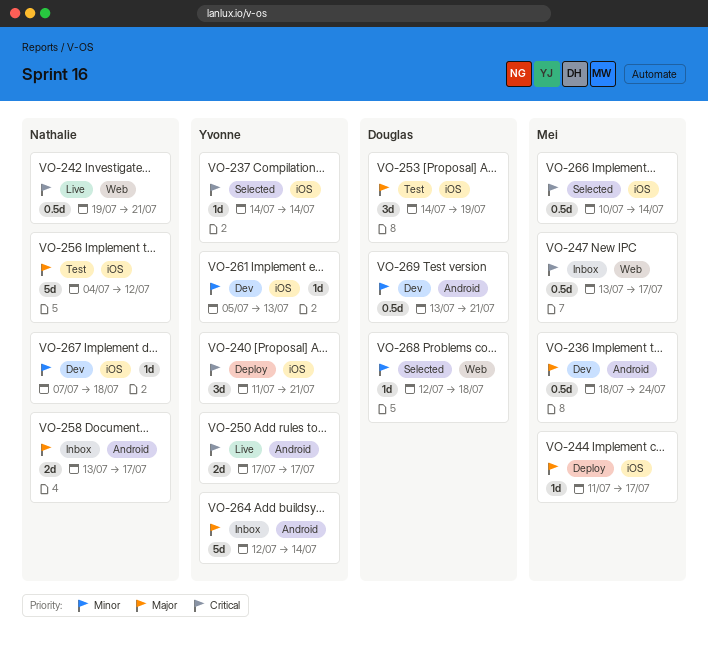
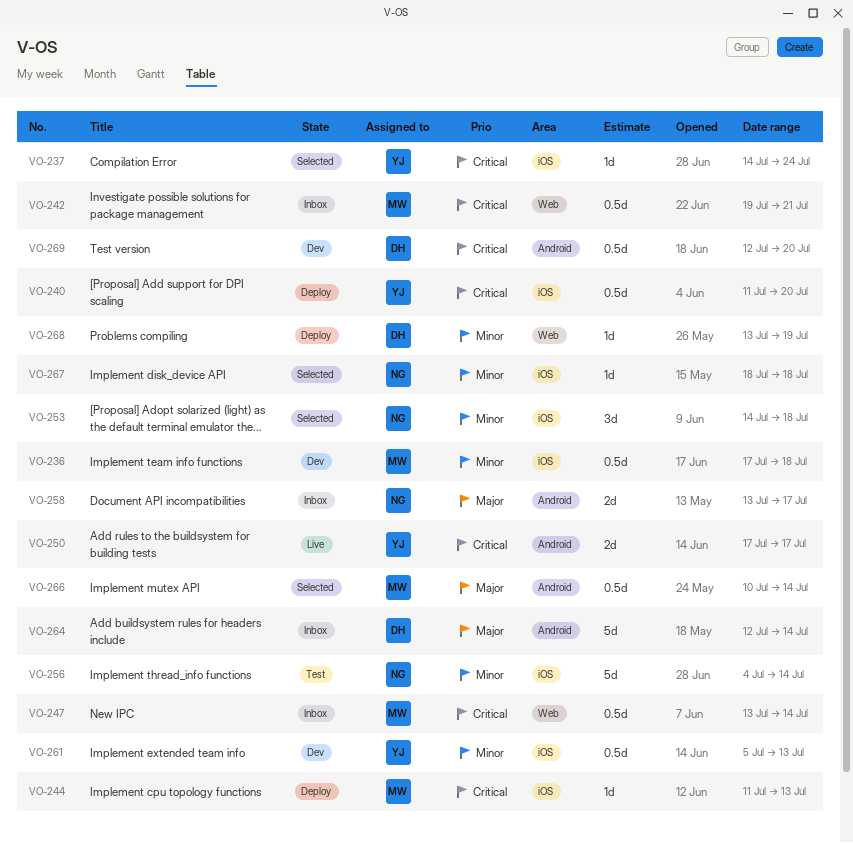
VO-236, priority: Major -> Minor
VO-236, label: Android -> iOS
VO-236, start: Jul 18 -> Jul 17
VO-236, due: Jul 24 -> Jul 18
VO-237, due: Jul 14 -> Jul 24
VO-240, estimate: 3d -> 0.5d
VO-240, due: Jul 21 -> Jul 20
VO-242, status: Live -> Inbox
VO-242, owner: Nathalie -> Mei
VO-244, priority: Major -> Critical
VO-244, due: Jul 17 -> Jul 13
VO-247, due: Jul 17 -> Jul 14
VO-253, status: Test -> Selected
VO-253, owner: Douglas -> Nathalie
VO-253, priority: Major -> Minor
VO-253, due: Jul 19 -> Jul 18
VO-256, priority: Major -> Minor
VO-256, due: Jul 12 -> Jul 14
VO-261, estimate: 1d -> 0.5d
VO-264, owner: Yvonne -> Douglas
VO-266, priority: Critical -> Major
VO-266, label: iOS -> Android
VO-267, status: Dev -> Selected
VO-267, start: Jul 7 -> Jul 18
VO-268, status: Selected -> Deploy
VO-268, start: Jul 12 -> Jul 13
VO-268, due: Jul 18 -> Jul 19
VO-269, priority: Minor -> Critical
VO-269, start: Jul 13 -> Jul 12
VO-269, due: Jul 21 -> Jul 20

